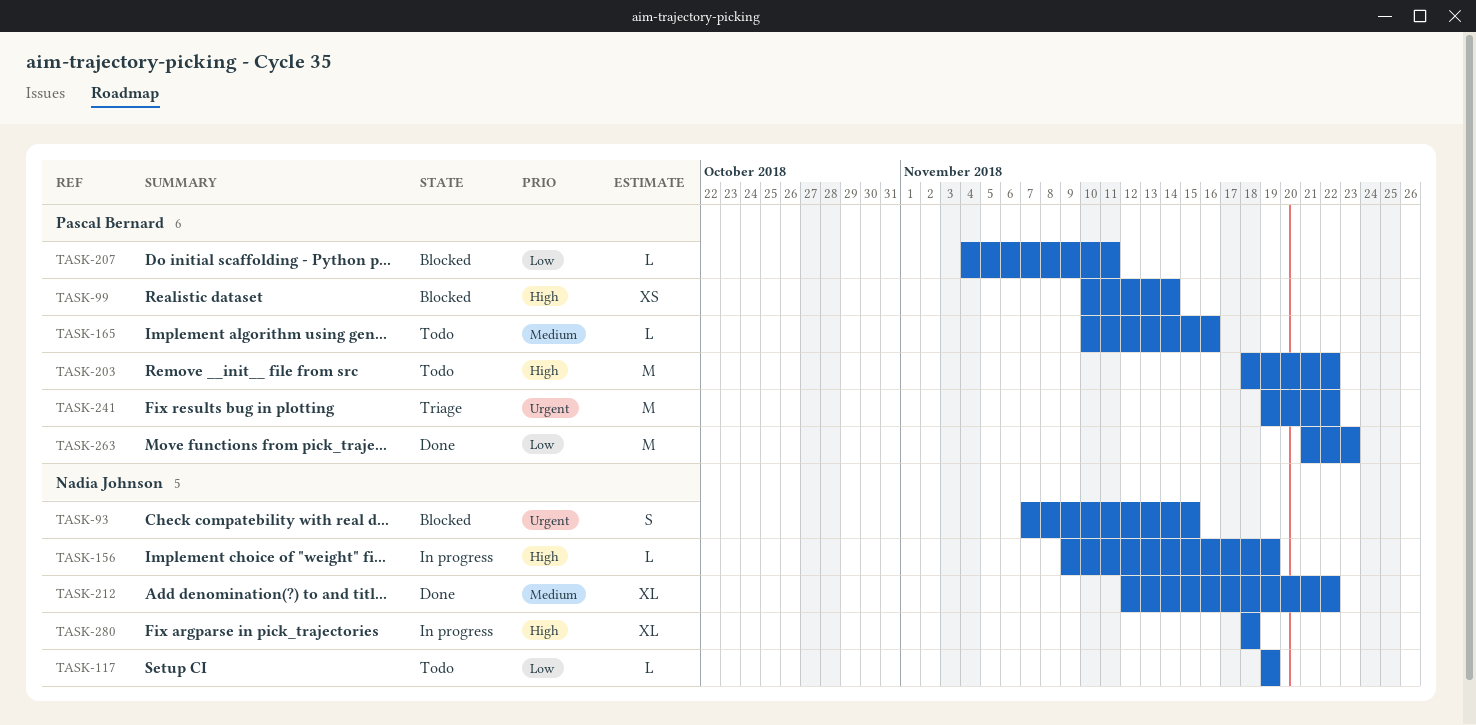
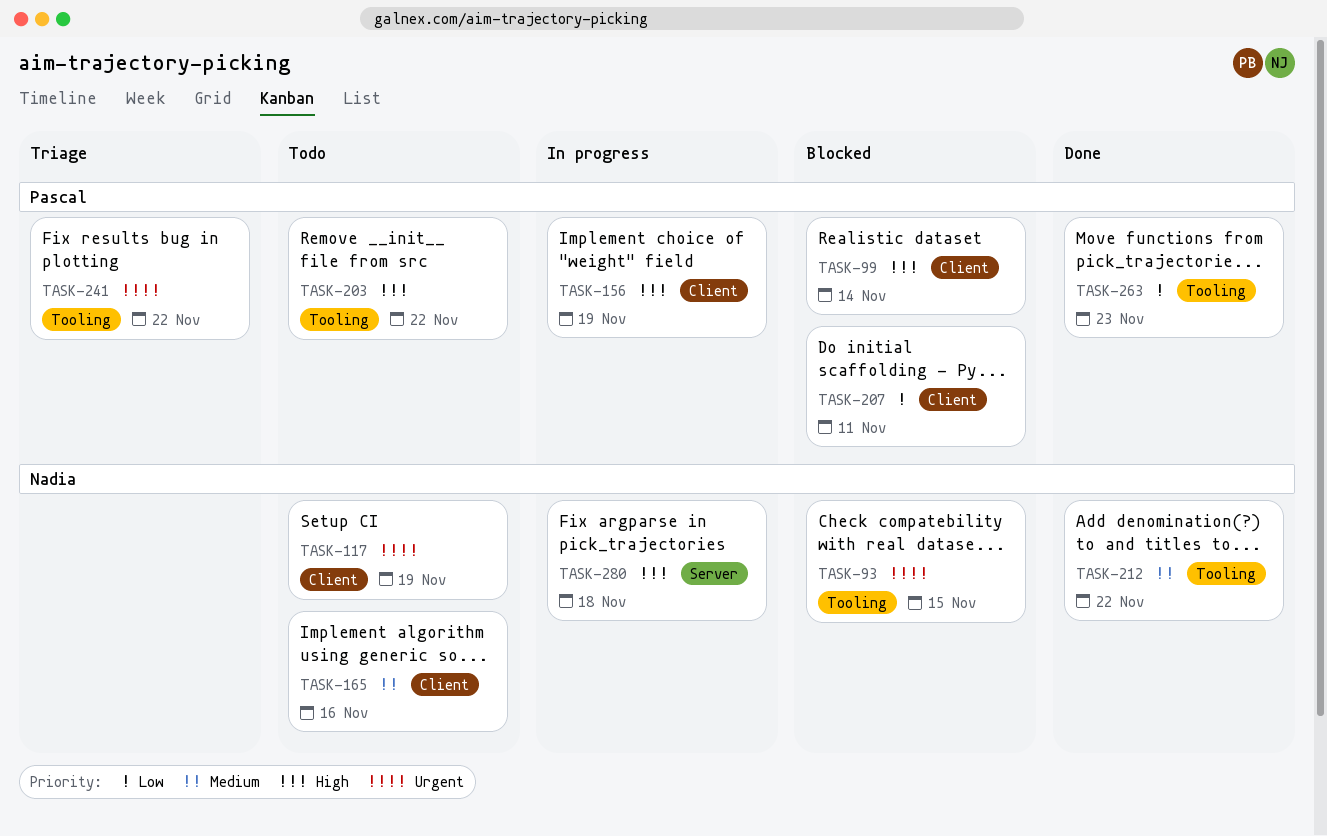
TASK-117, priority: Low -> Urgent
TASK-156, owner: Nadia Johnson -> Pascal Bernard
TASK-165, owner: Pascal Bernard -> Nadia Johnson

